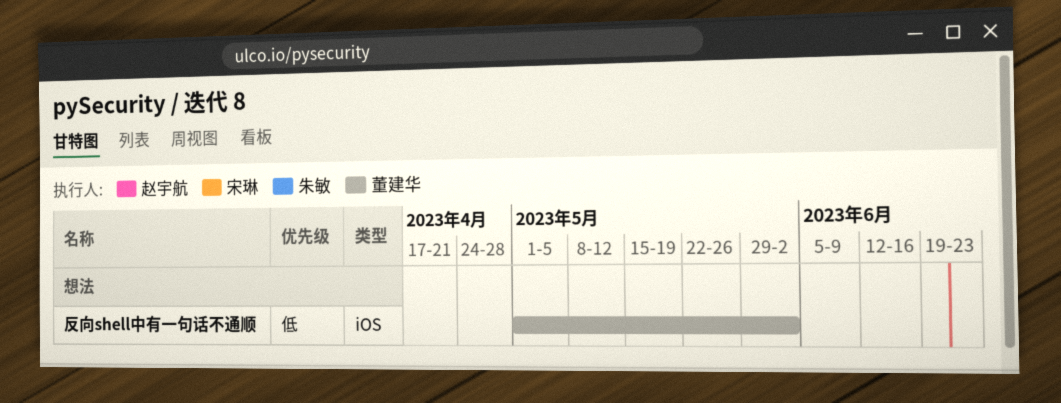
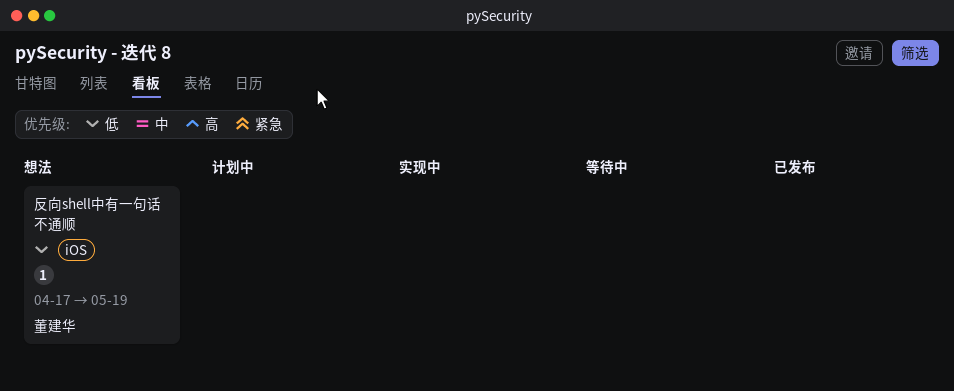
反向shell中有一句话不通顺, start: May 1 -> Apr 17
反向shell中有一句话不通顺, due: Jun 2 -> May 19

